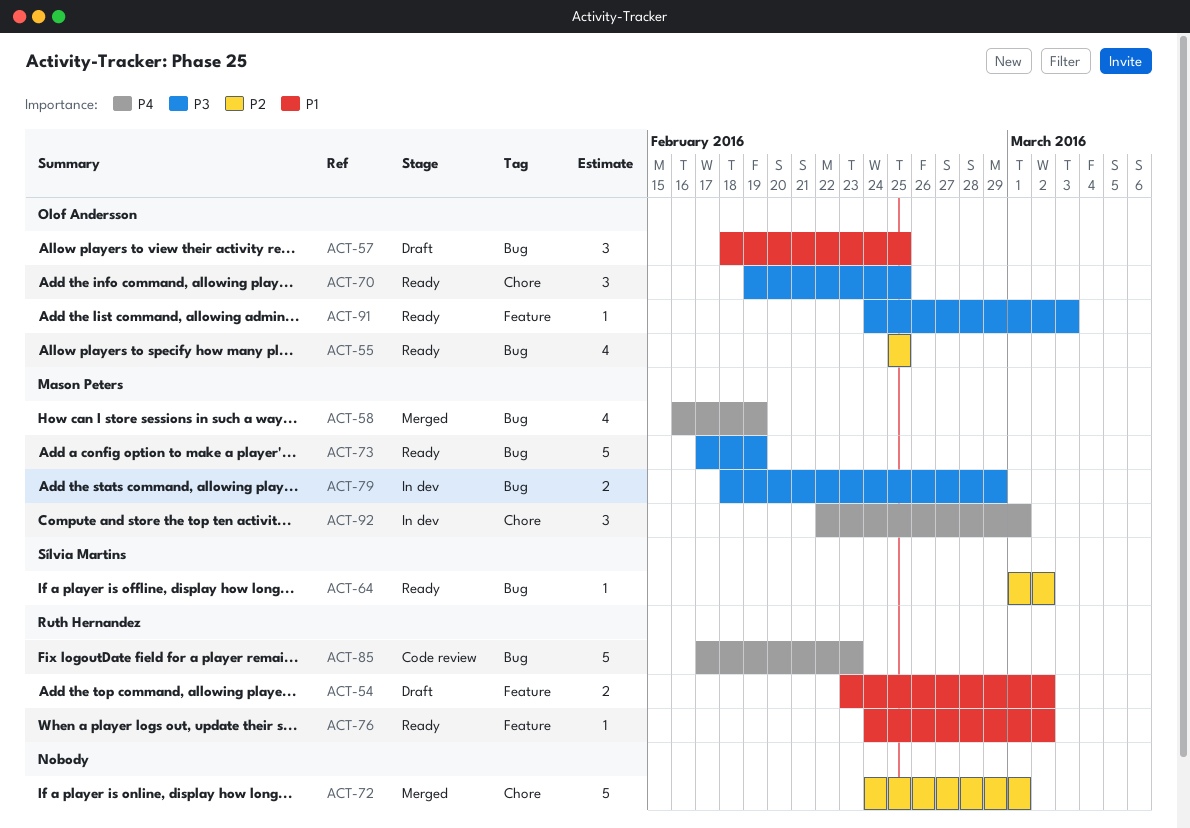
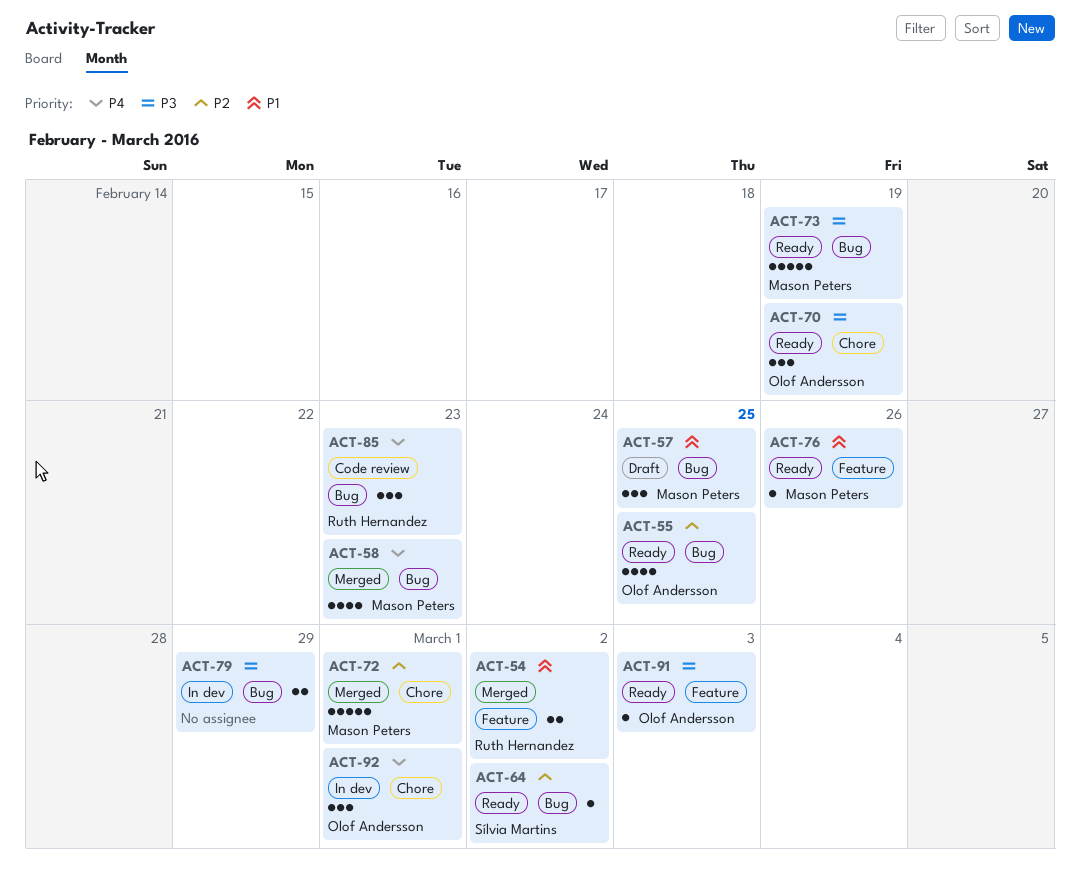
ACT-54, status: Draft -> Merged
ACT-57, owner: Olof Andersson -> Mason Peters
ACT-58, due: Feb 19 -> Feb 23
ACT-70, due: Feb 25 -> Feb 19
ACT-72, owner: none -> Mason Peters
ACT-76, owner: Ruth Hernandez -> Mason Peters
ACT-76, due: Mar 2 -> Feb 26
ACT-79, owner: Mason Peters -> none
ACT-85, estimate: 5 -> 3
ACT-92, owner: Mason Peters -> Olof Andersson

